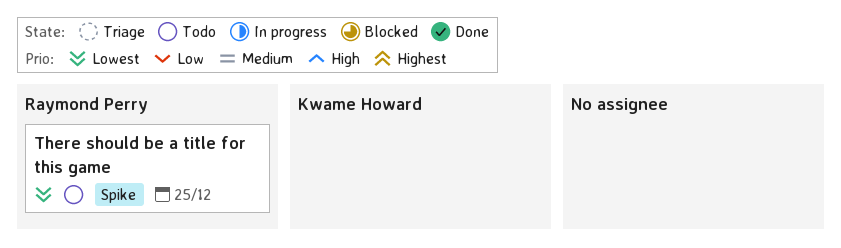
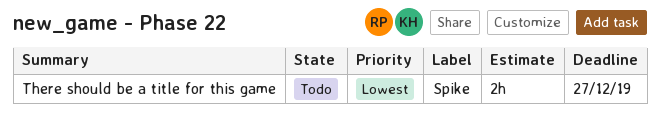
There should be a title for this game, due: Dec 25 -> Dec 27

